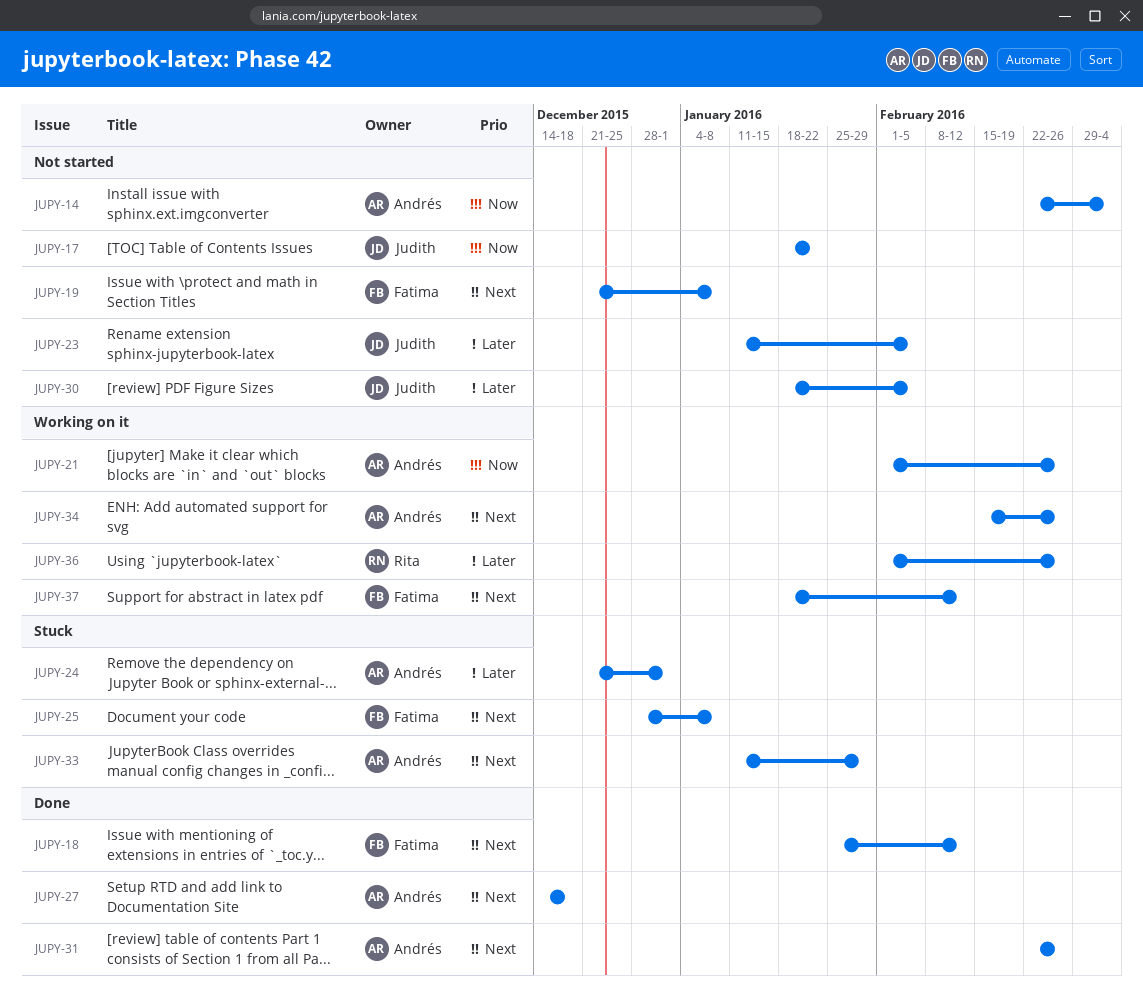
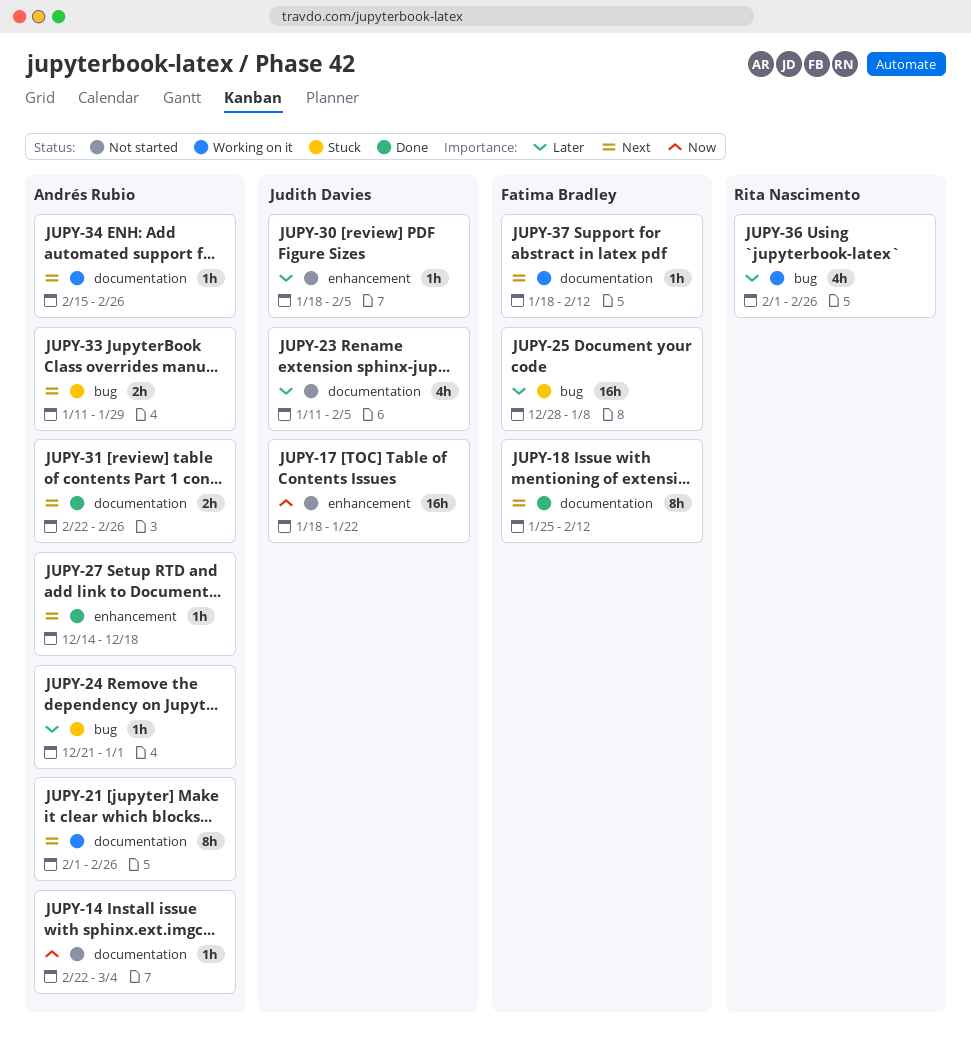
JUPY-19: present -> none
JUPY-21, priority: Now -> Next
JUPY-25, priority: Next -> Later

